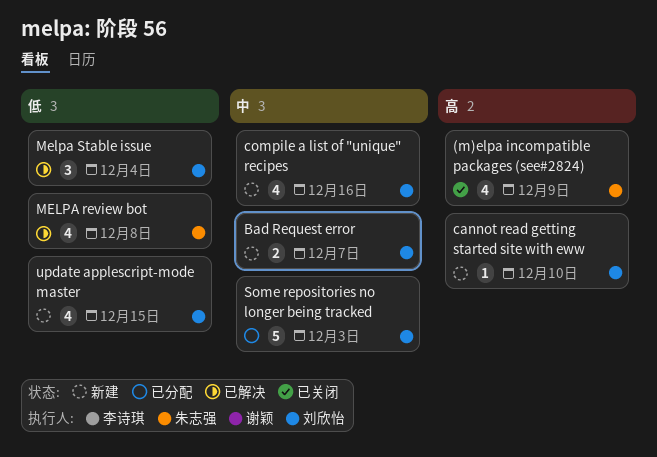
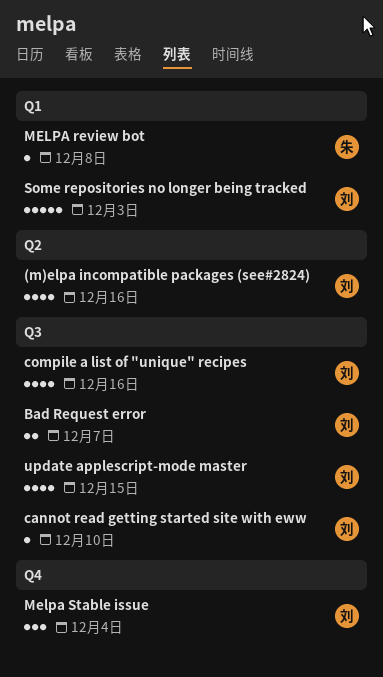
(m)elpa incompatible packages (see#2824), owner: 朱志强 -> 刘欣怡
(m)elpa incompatible packages (see#2824), due: Dec 9 -> Dec 16
MELPA review bot, estimate: 4 -> 1

